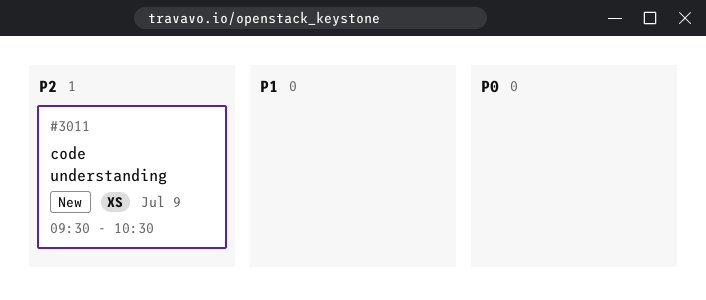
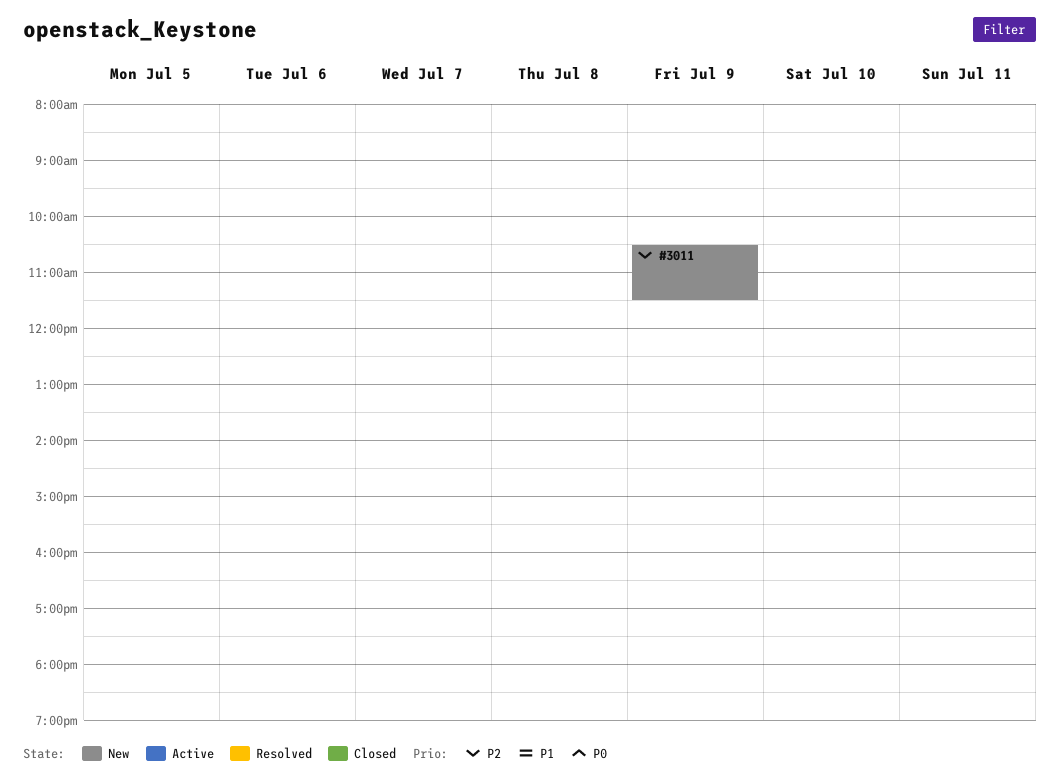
#3011, begins: 09:30 -> 10:30
#3011, ends: 10:30 -> 11:30

